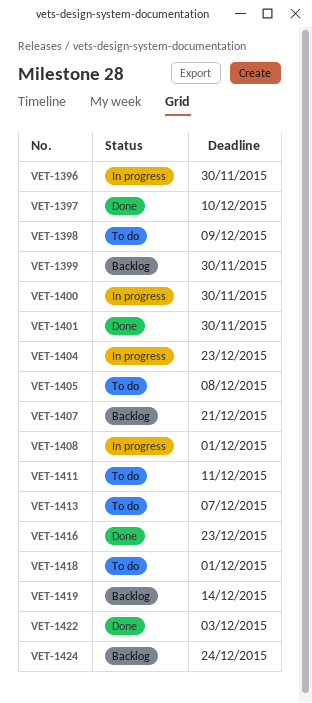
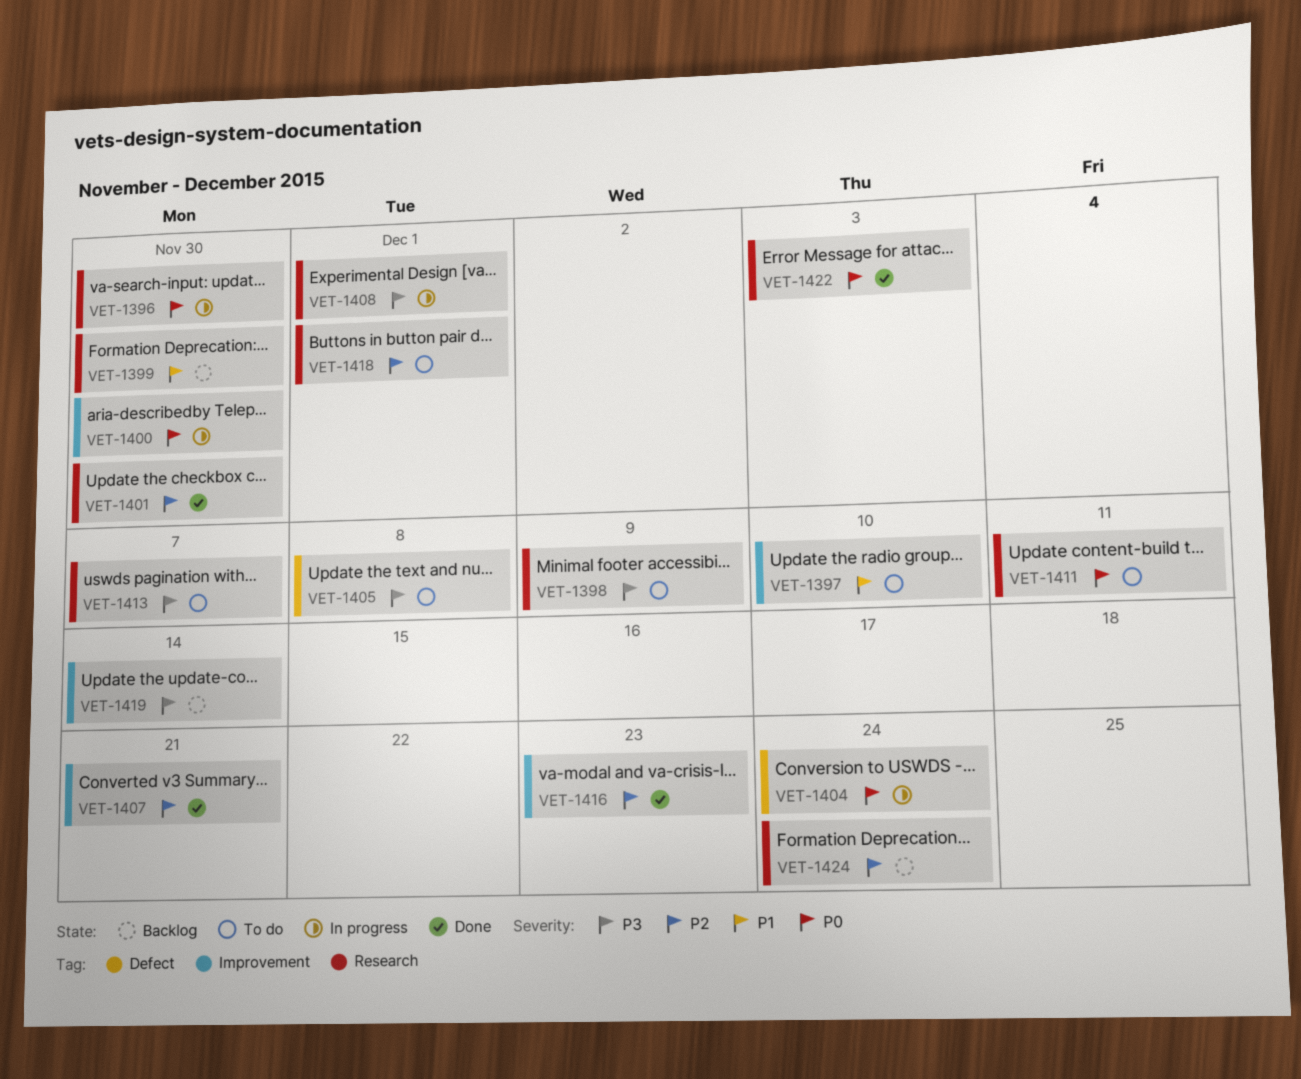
VET-1397, status: Done -> To do
VET-1404, due: Dec 23 -> Dec 24
VET-1407, status: Backlog -> Done

